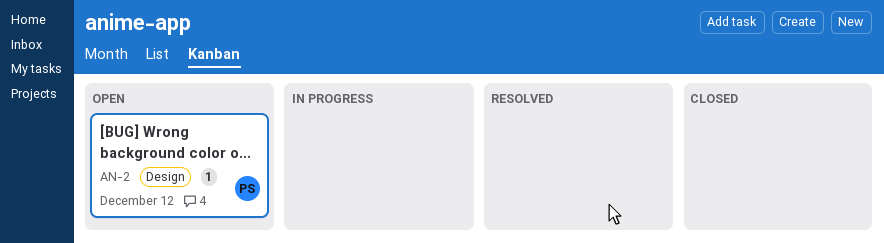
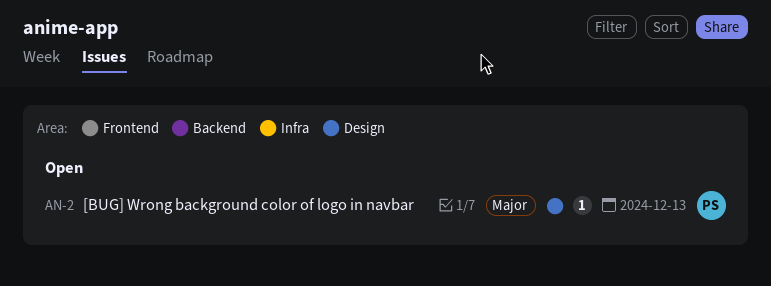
AN-2, due: Dec 12 -> Dec 13

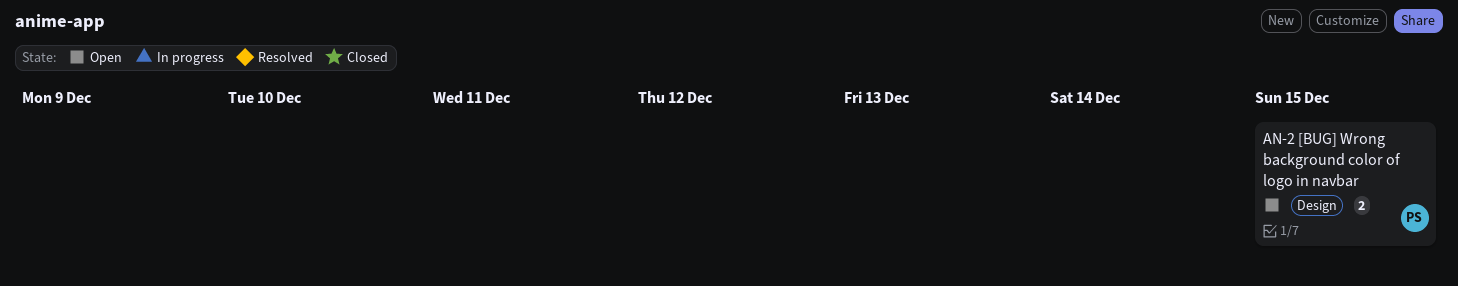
AN-2, estimate: 1 -> 2
AN-2, due: Dec 13 -> Dec 15

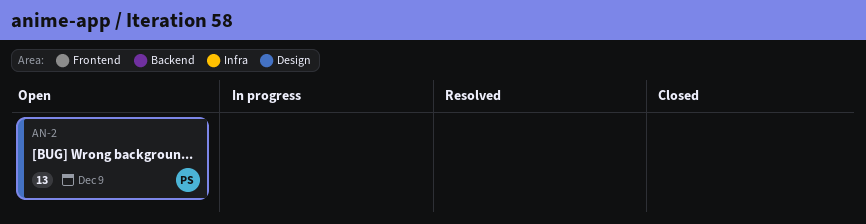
AN-2, estimate: 2 -> 13
AN-2, due: Dec 15 -> Dec 9

